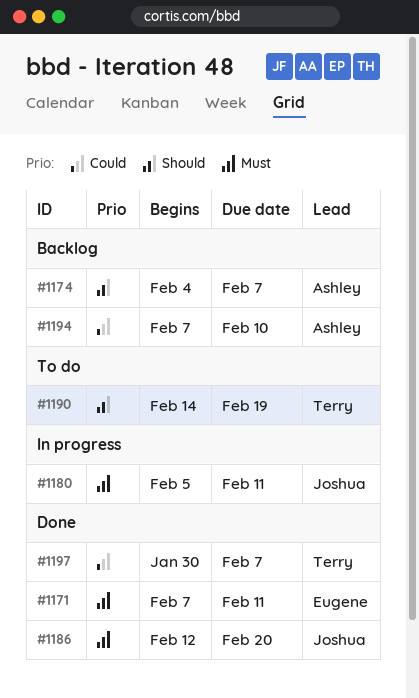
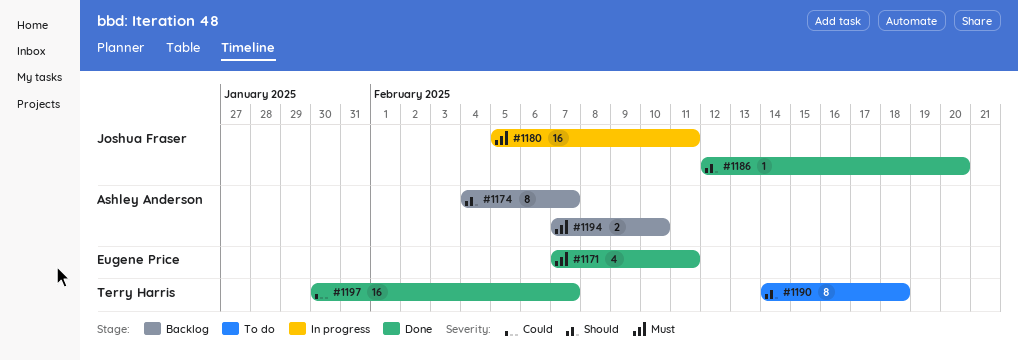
#1186, priority: Must -> Should
#1190, due: Feb 19 -> Feb 18
#1194, priority: Could -> Must

